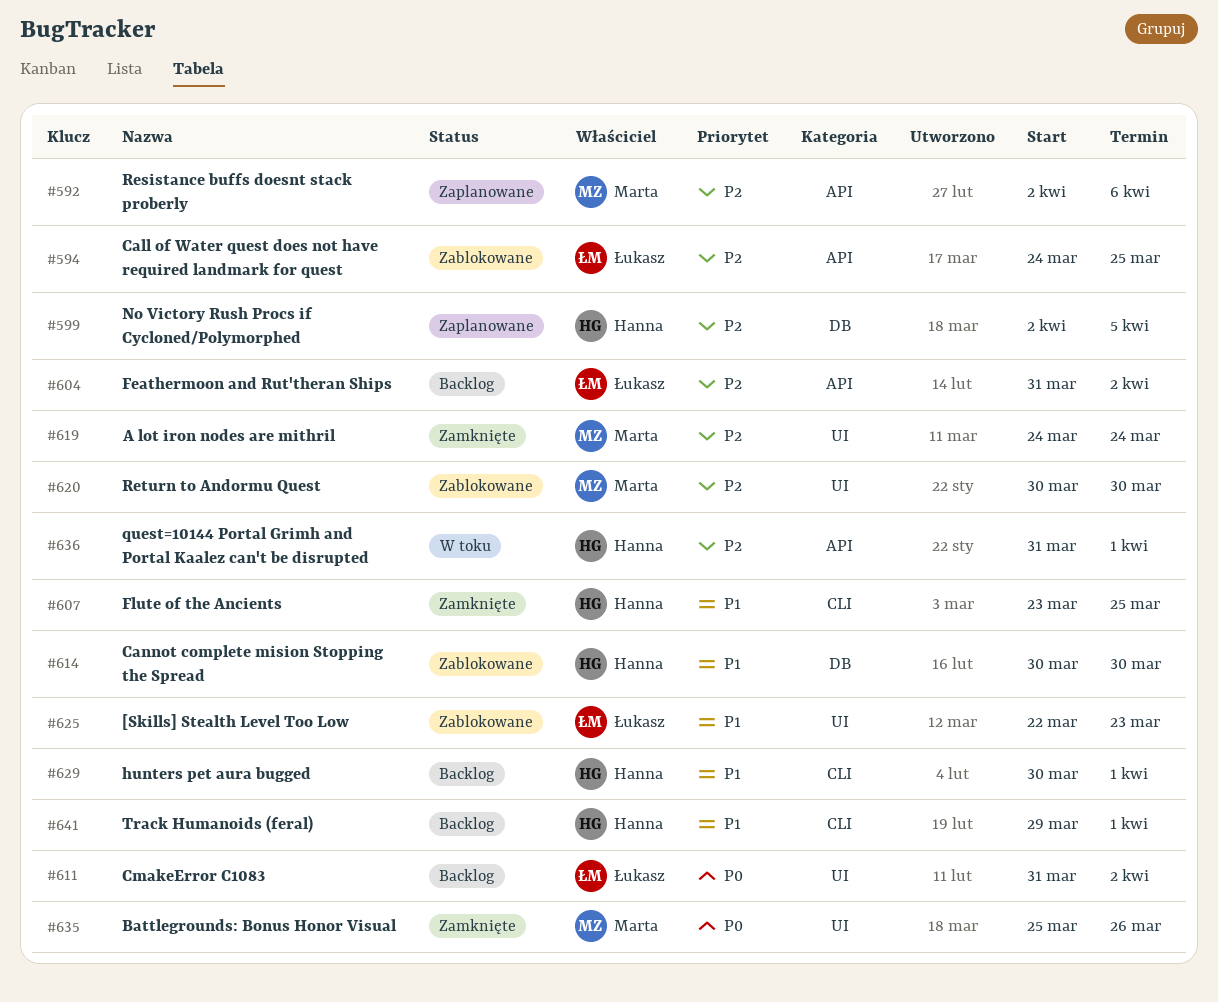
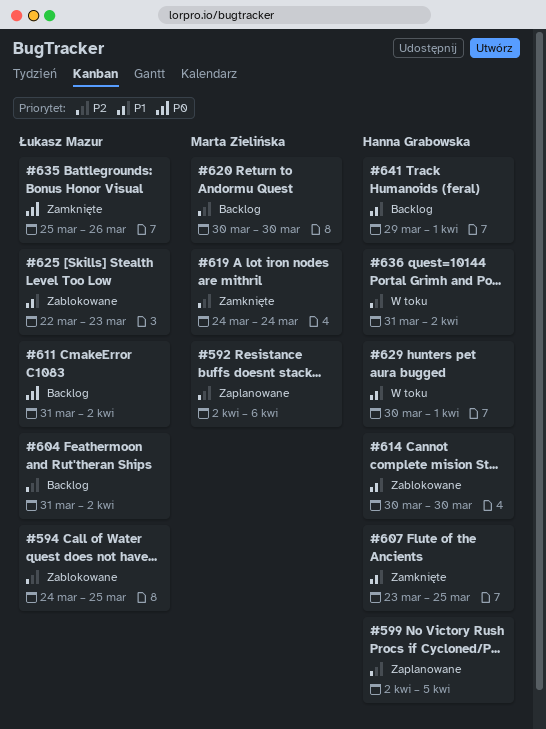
#620, status: Zablokowane -> Backlog
#629, status: Backlog -> W toku
#635, owner: Marta Zielińska -> Łukasz Mazur
#636, due: Apr 1 -> Apr 2

